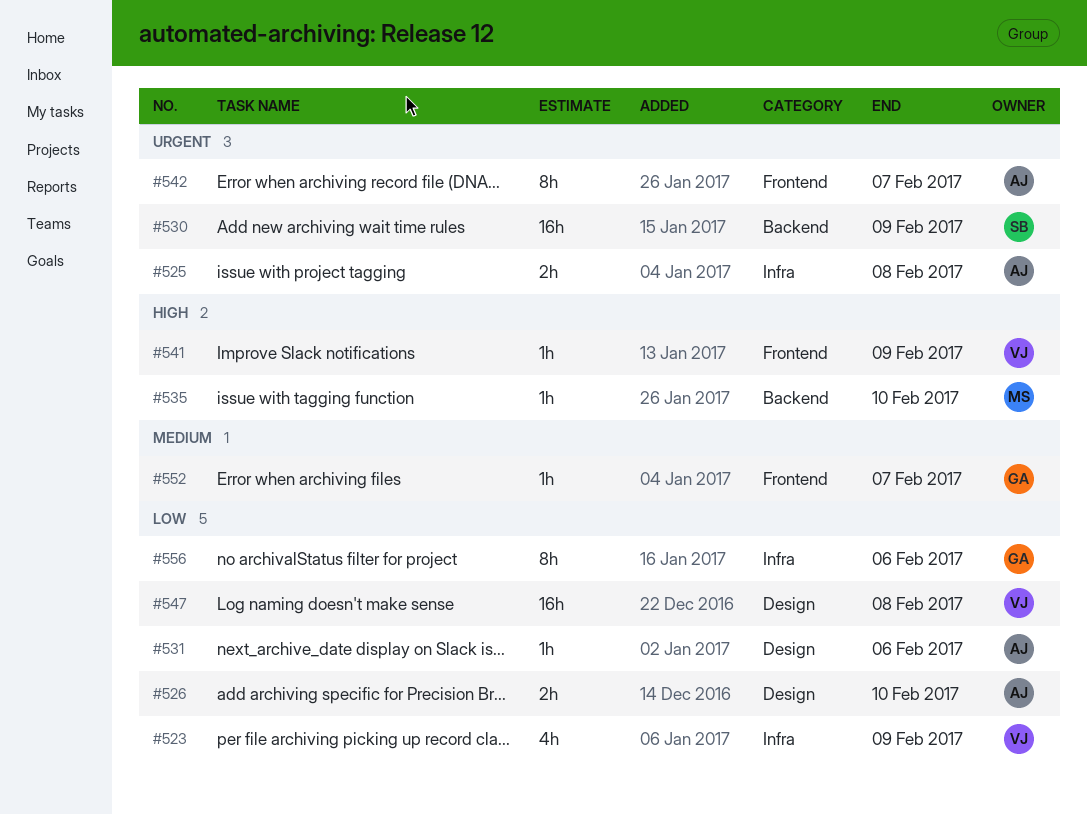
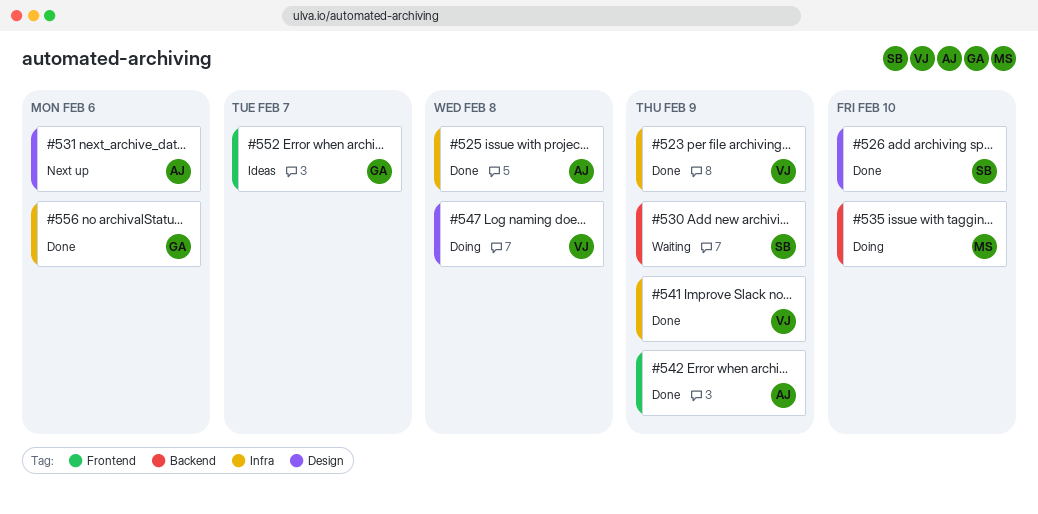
#526, owner: AJ -> SB
#541, label: Frontend -> Infra
#542, due: Feb 7 -> Feb 9

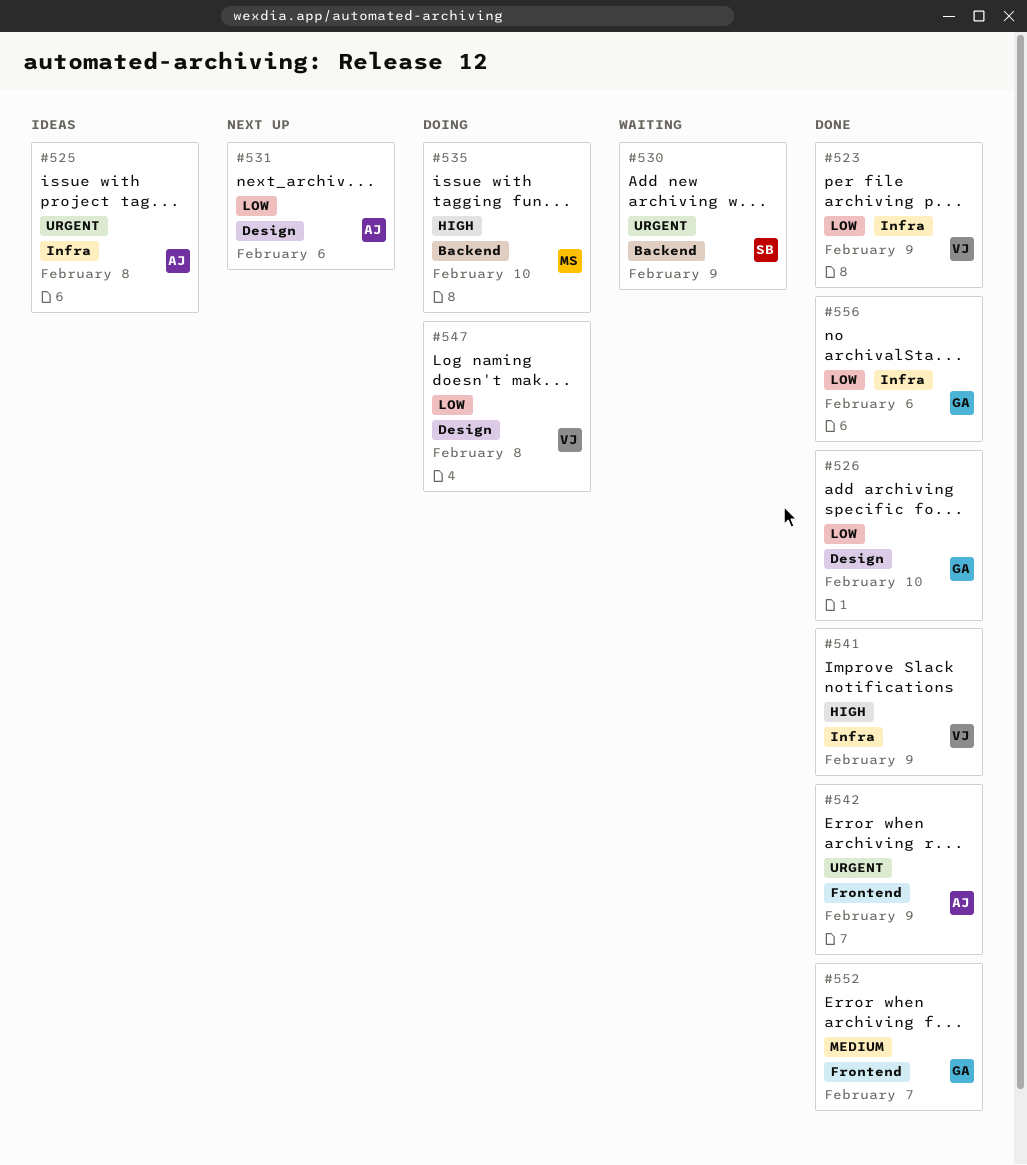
#525, status: Done -> Ideas
#526, owner: SB -> GA
#552, status: Ideas -> Done

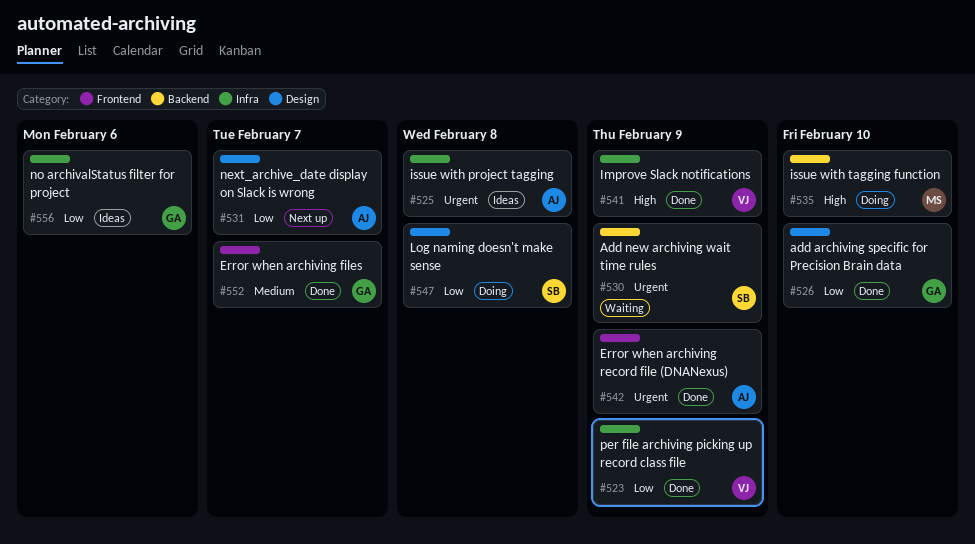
#531, due: Feb 6 -> Feb 7
#547, owner: VJ -> SB
#556, status: Done -> Ideas

